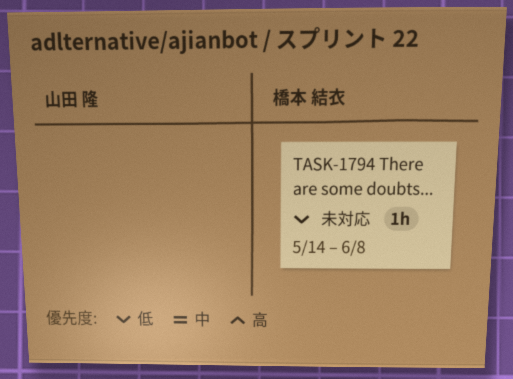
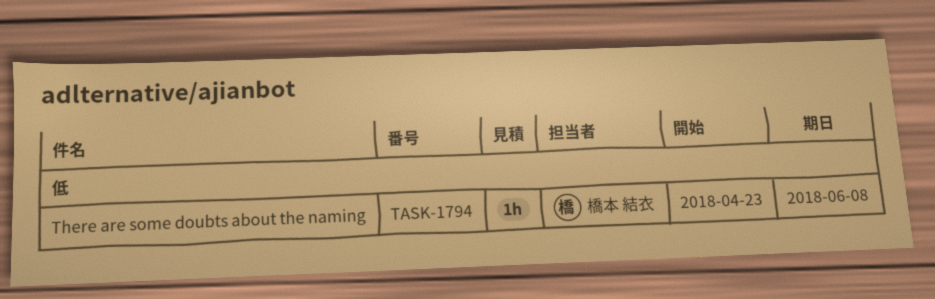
TASK-1794, start: May 14 -> Apr 23

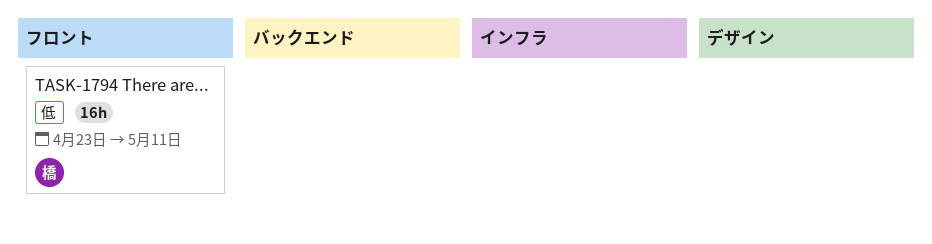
TASK-1794, estimate: 1h -> 16h
TASK-1794, due: Jun 8 -> May 11

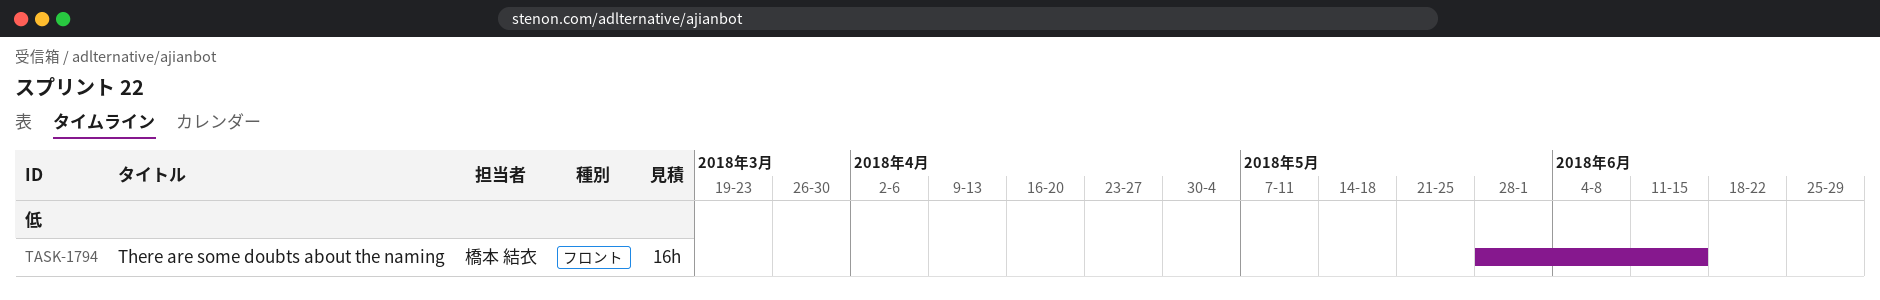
TASK-1794, start: Apr 23 -> May 28
TASK-1794, due: May 11 -> Jun 15

